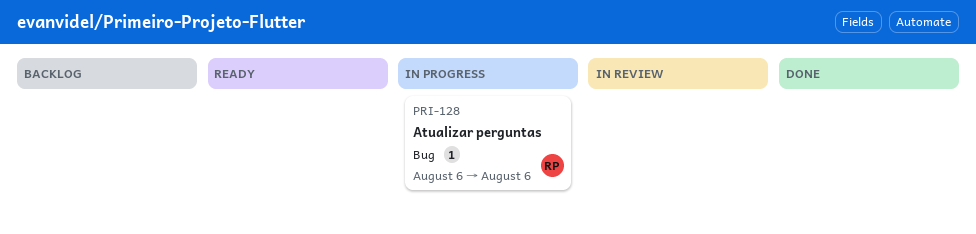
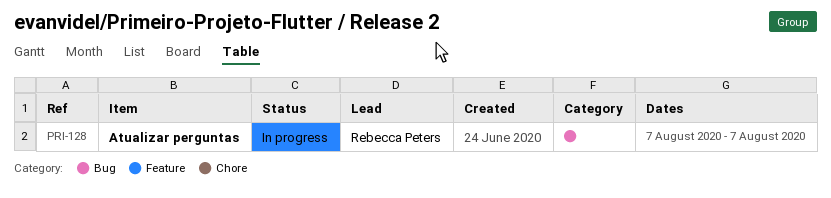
PRI-128, start: Aug 6 -> Aug 7
PRI-128, due: Aug 6 -> Aug 7

